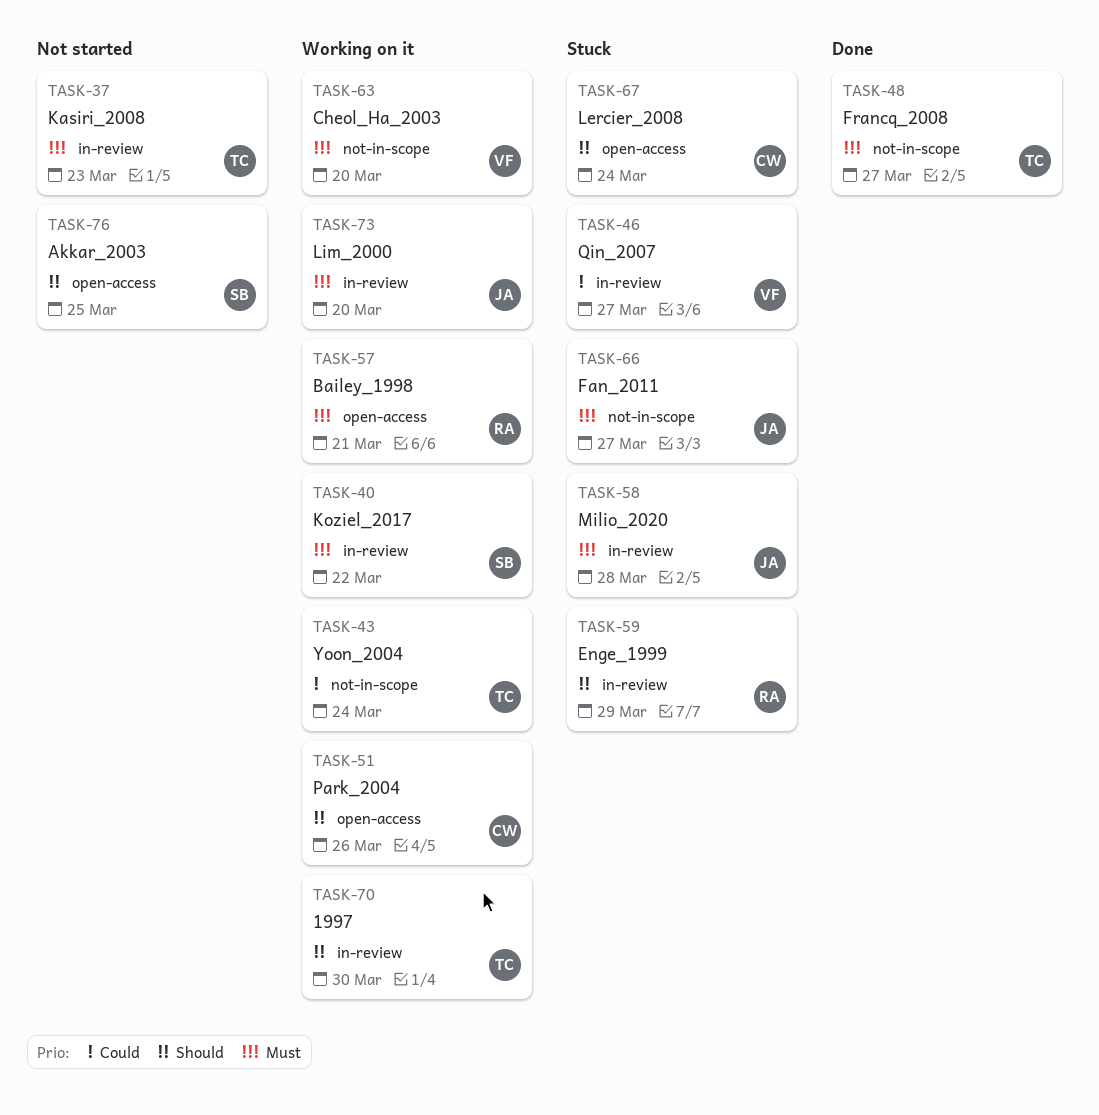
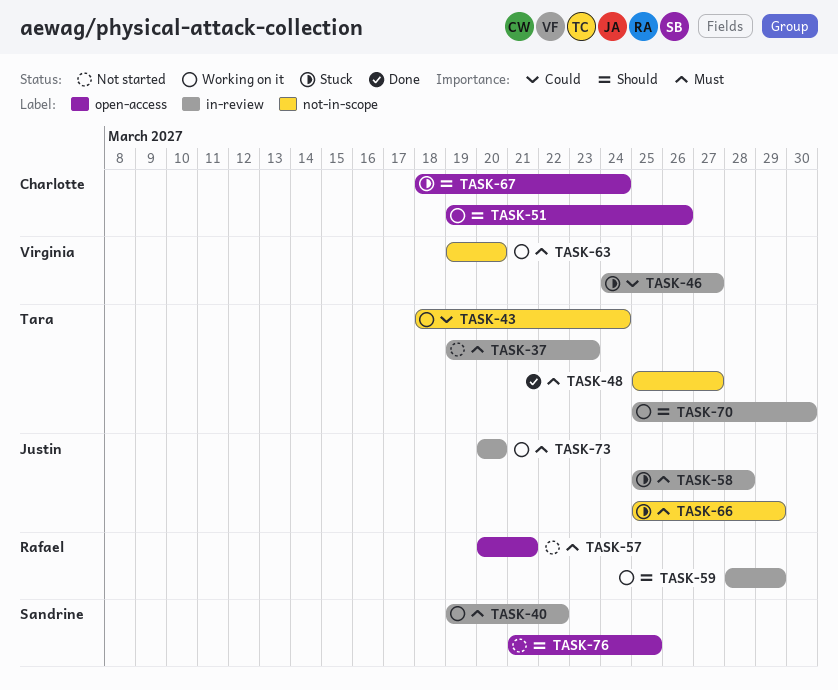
TASK-57, status: Working on it -> Not started
TASK-59, status: Stuck -> Working on it
TASK-66, due: Mar 27 -> Mar 29

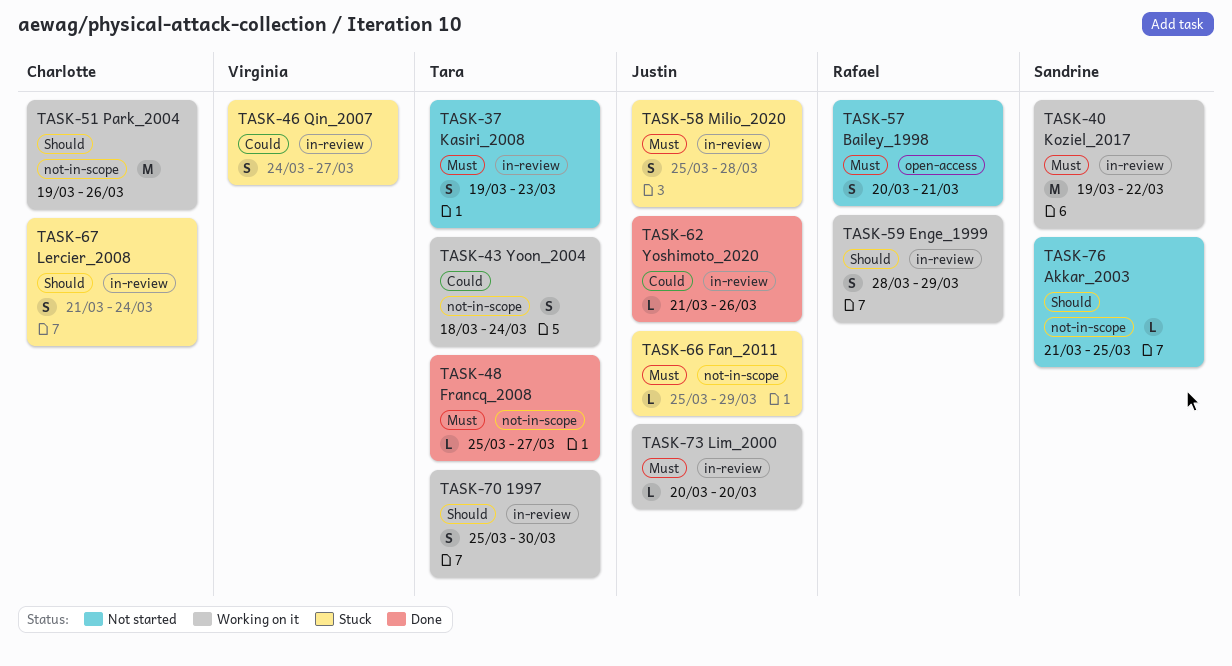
TASK-51, label: open-access -> not-in-scope
TASK-62: none -> present
TASK-63: present -> none
TASK-67, label: open-access -> in-review
TASK-67, start: Mar 18 -> Mar 21
TASK-76, label: open-access -> not-in-scope

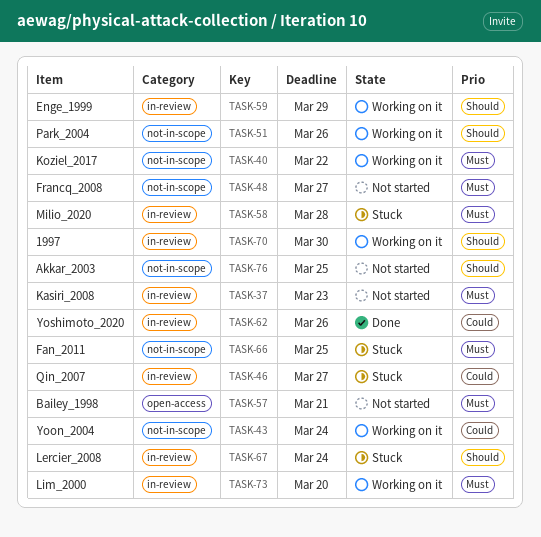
TASK-40, label: in-review -> not-in-scope
TASK-48, status: Done -> Not started
TASK-66, due: Mar 29 -> Mar 25

